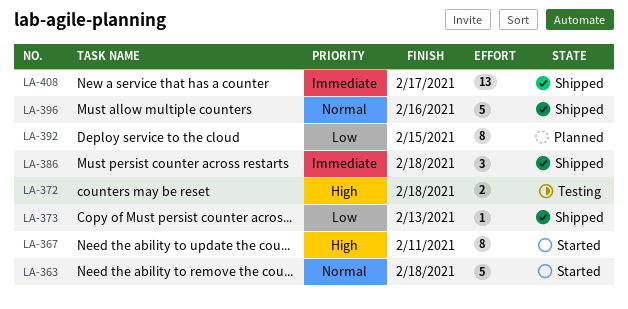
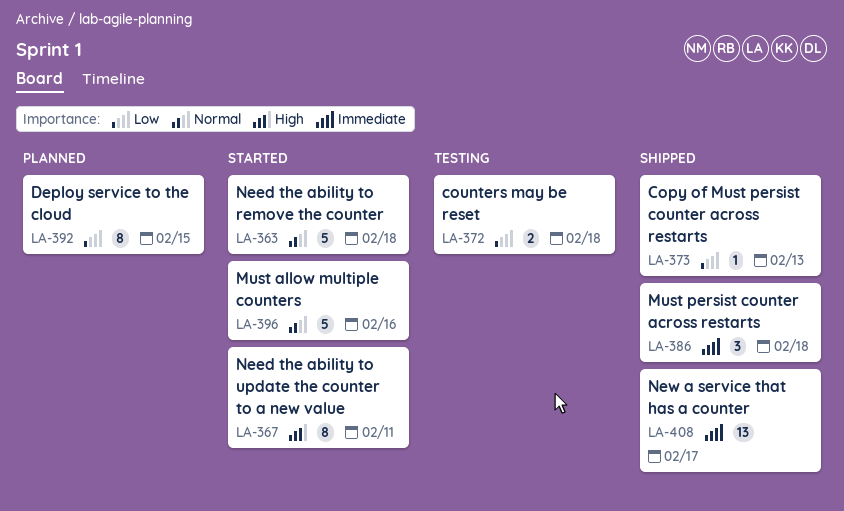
LA-372, priority: High -> Low
LA-396, status: Shipped -> Started

